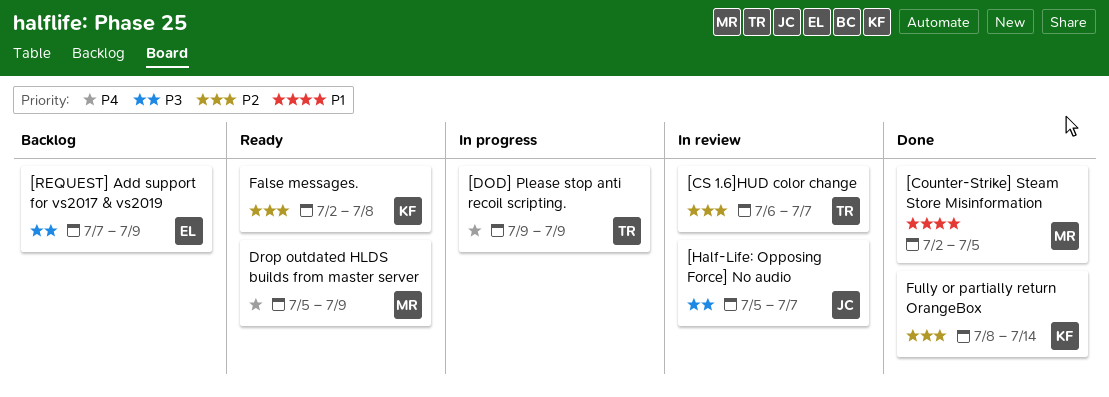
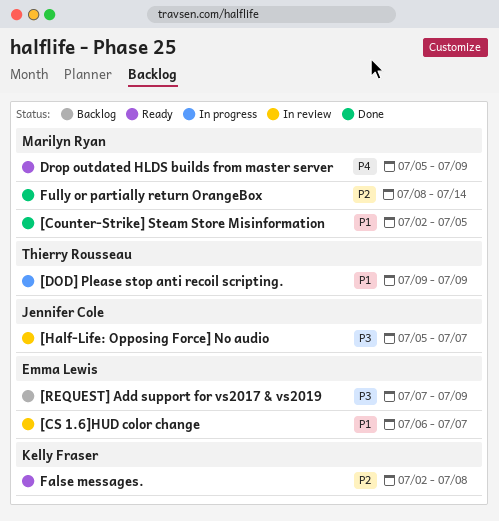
[CS 1.6]HUD color change, owner: Thierry Rousseau -> Emma Lewis
[CS 1.6]HUD color change, priority: P2 -> P1
[DOD] Please stop anti recoil scripting., priority: P4 -> P1
Fully or partially return OrangeBox, owner: Kelly Fraser -> Marilyn Ryan

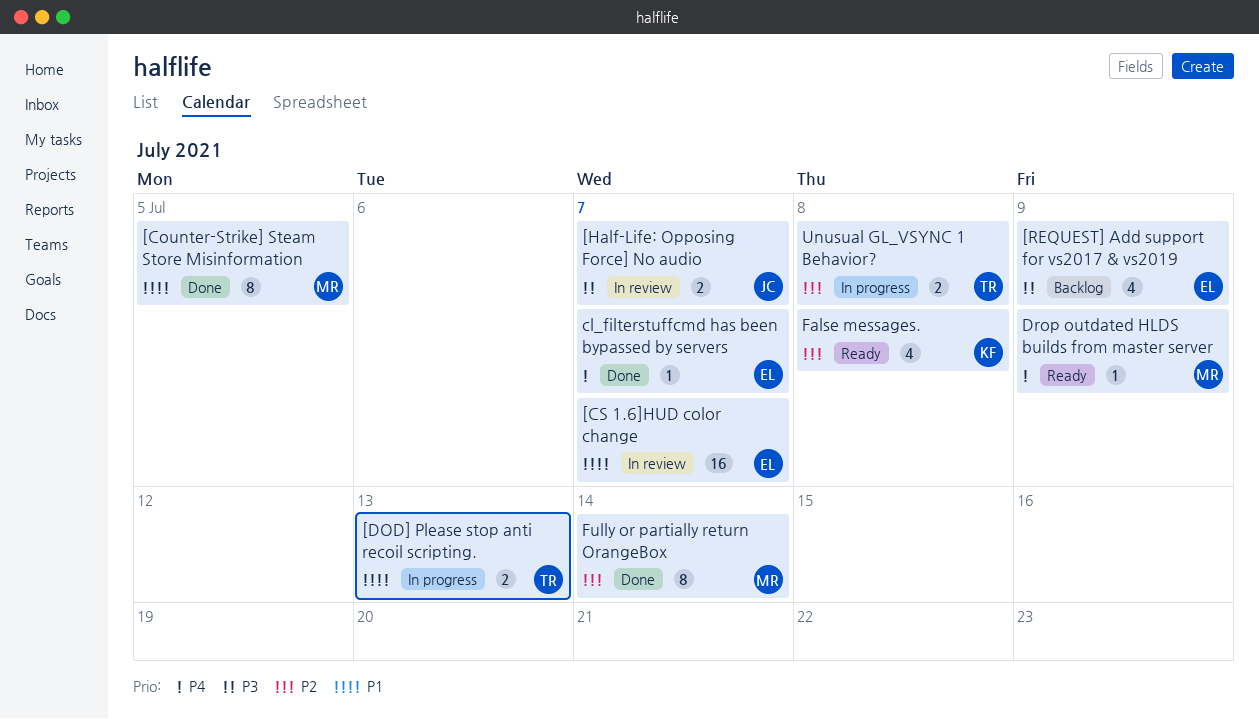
[DOD] Please stop anti recoil scripting., due: Jul 9 -> Jul 13
cl_filterstuffcmd has been bypassed by servers: none -> present
Unusual GL_VSYNC 1 Behavior?: none -> present

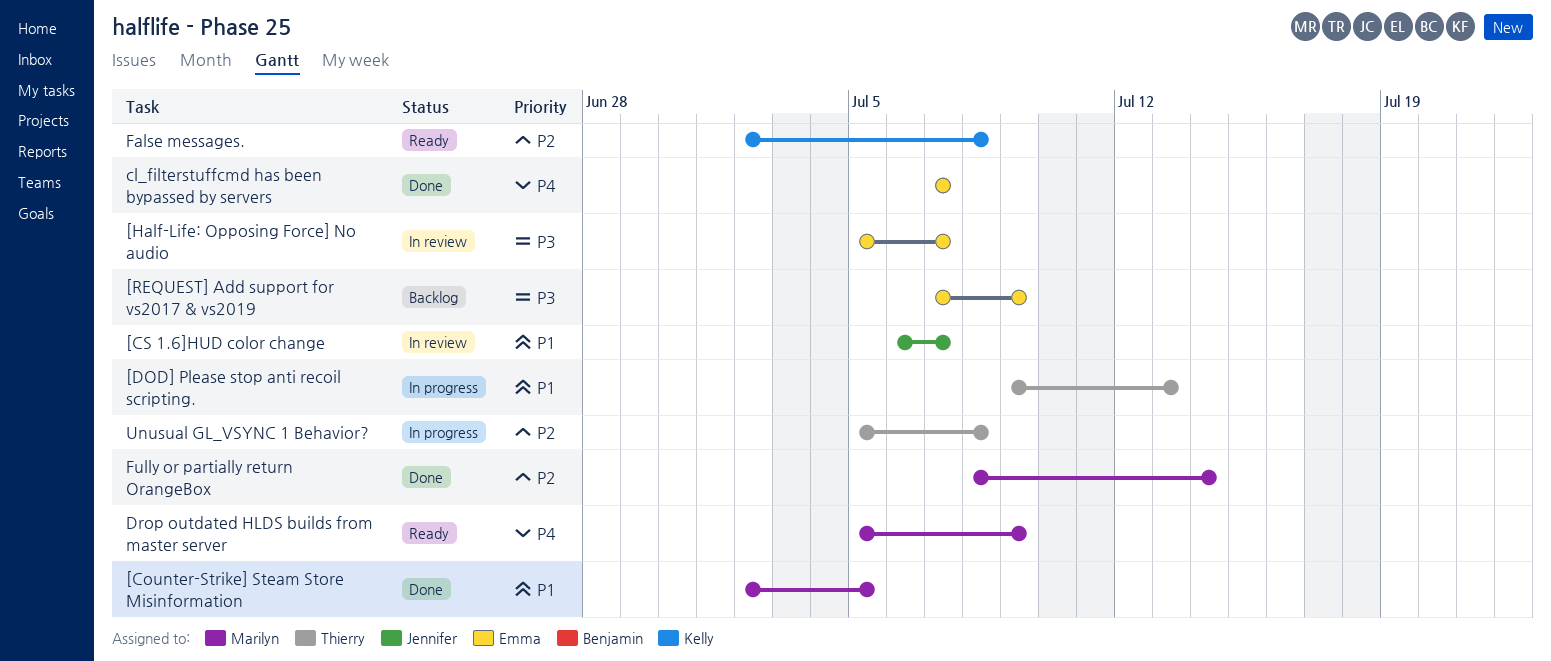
[CS 1.6]HUD color change, owner: Emma -> Jennifer
[Half-Life: Opposing Force] No audio, owner: Jennifer -> Emma

